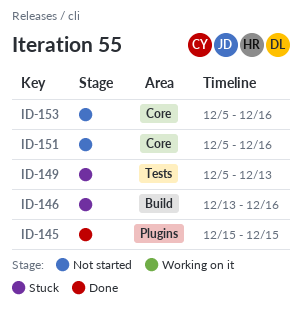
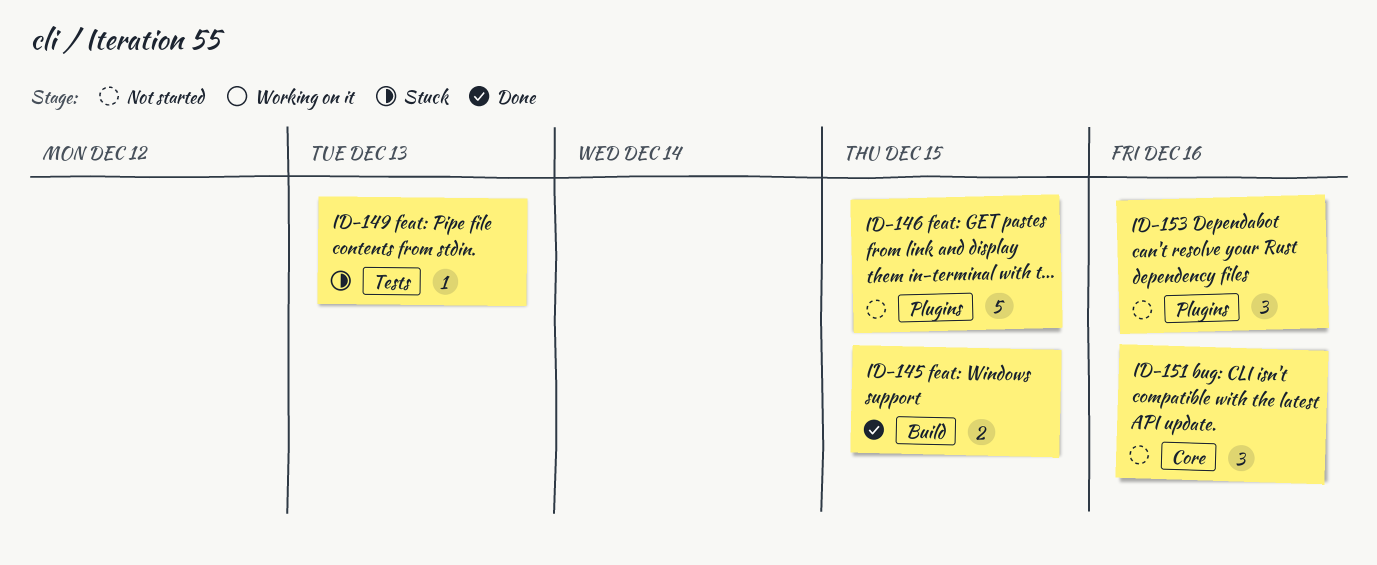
ID-145, label: Plugins -> Build
ID-146, status: Stuck -> Not started
ID-146, label: Build -> Plugins
ID-146, due: Dec 16 -> Dec 15
ID-153, label: Core -> Plugins

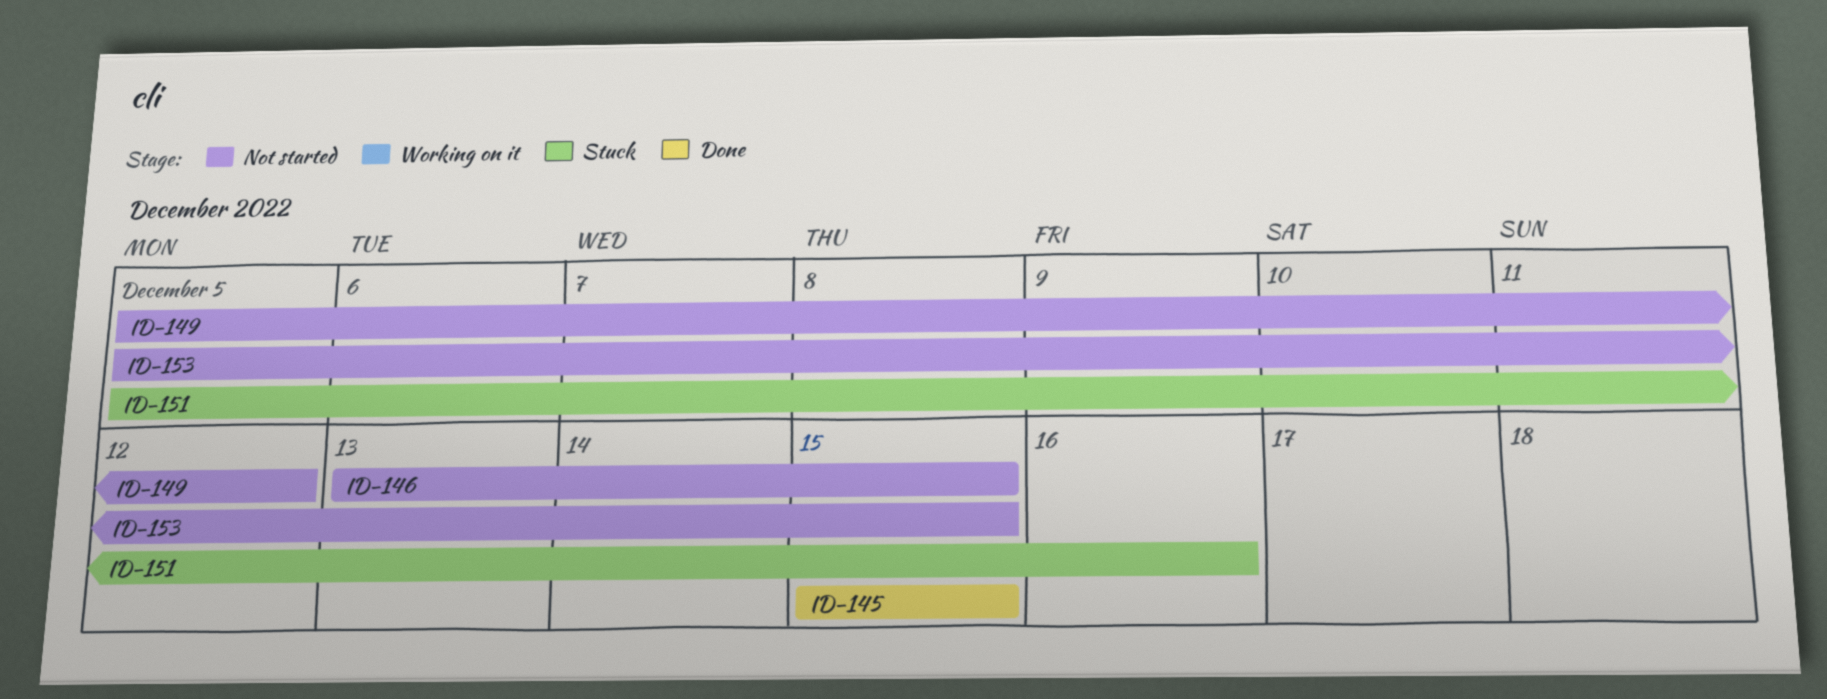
ID-149, status: Stuck -> Not started
ID-149, due: Dec 13 -> Dec 12
ID-151, status: Not started -> Stuck
ID-153, due: Dec 16 -> Dec 15

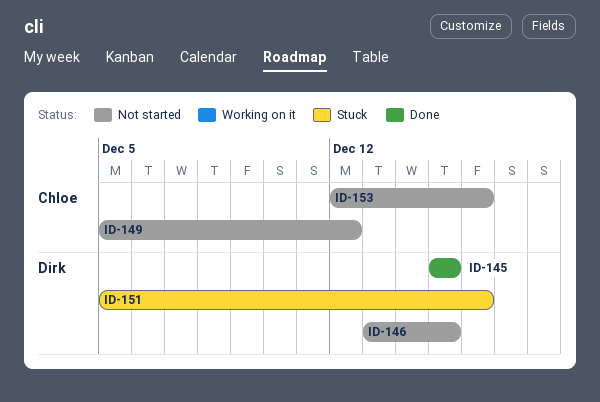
ID-153, start: Dec 5 -> Dec 12
ID-153, due: Dec 15 -> Dec 16

